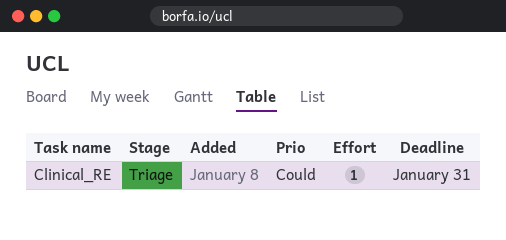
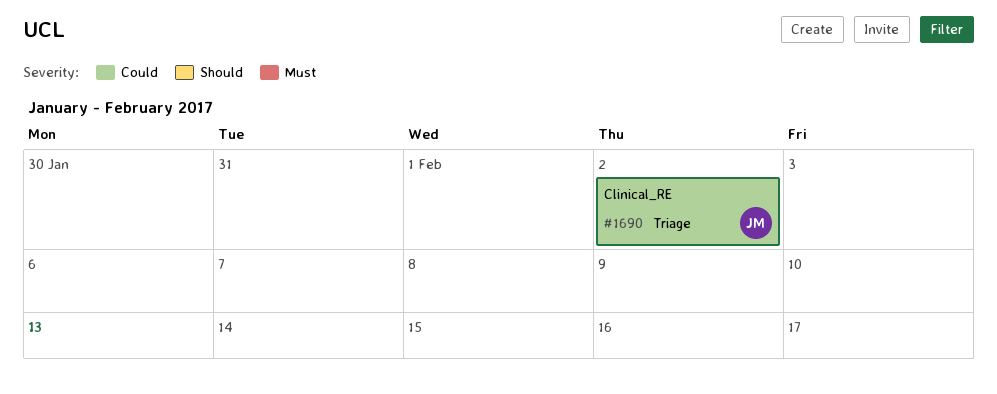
Clinical_RE, due: Jan 31 -> Feb 2

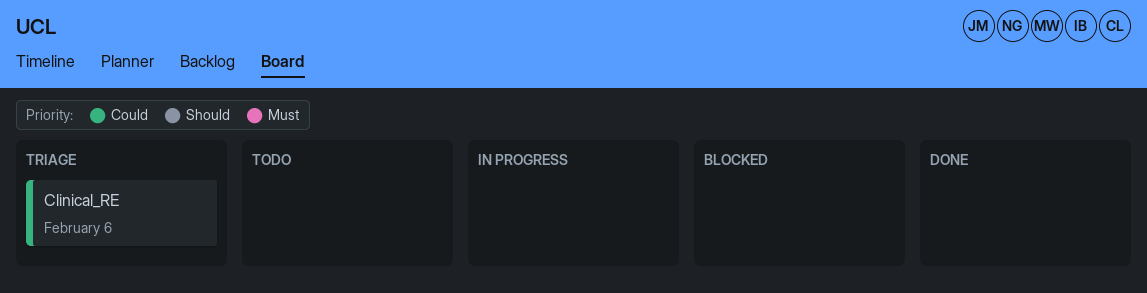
Clinical_RE, due: Feb 2 -> Feb 6

